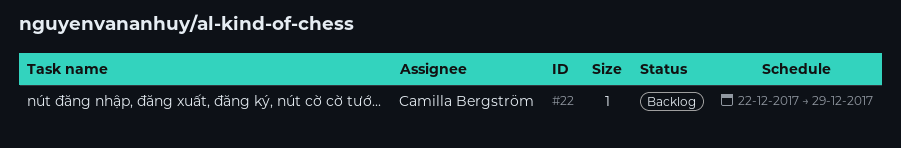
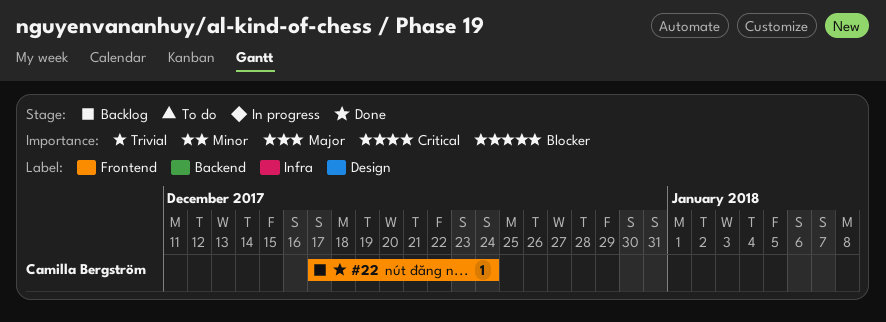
#22, start: Dec 22 -> Dec 17
#22, due: Dec 29 -> Dec 24

